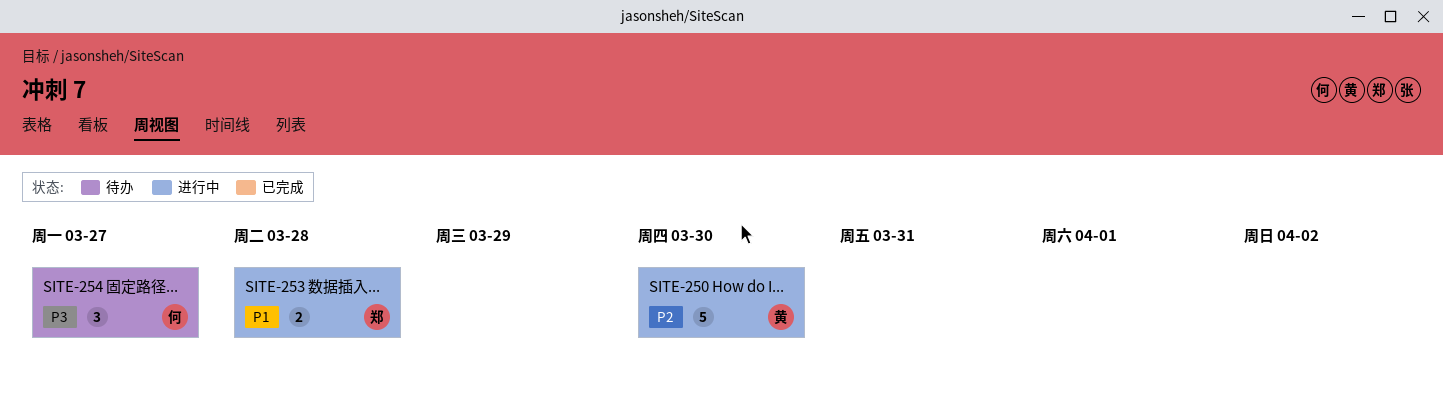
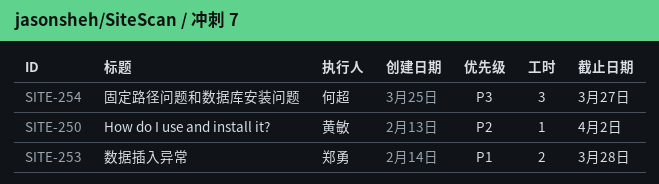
SITE-250, estimate: 5 -> 1
SITE-250, due: Mar 30 -> Apr 2

